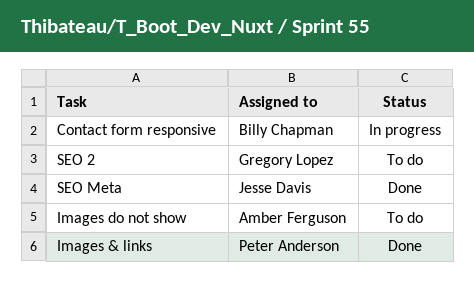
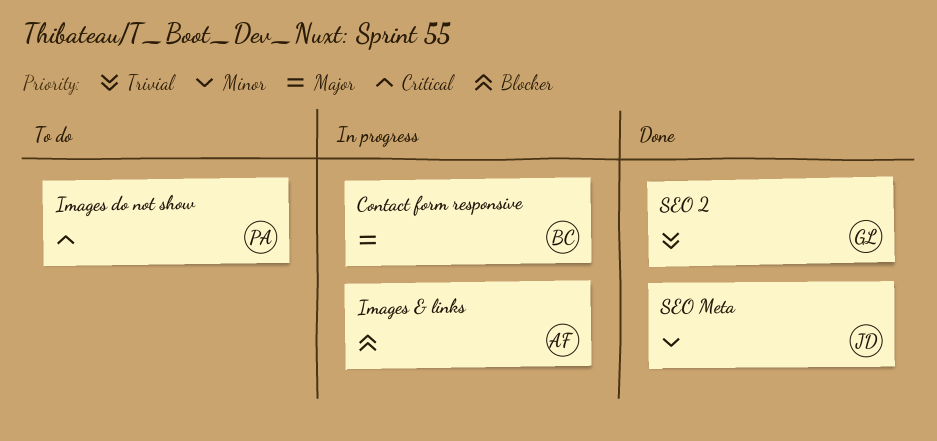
Images & links, status: Done -> In progress
Images & links, owner: Peter Anderson -> Amber Ferguson
Images do not show, owner: Amber Ferguson -> Peter Anderson
SEO 2, status: To do -> Done

